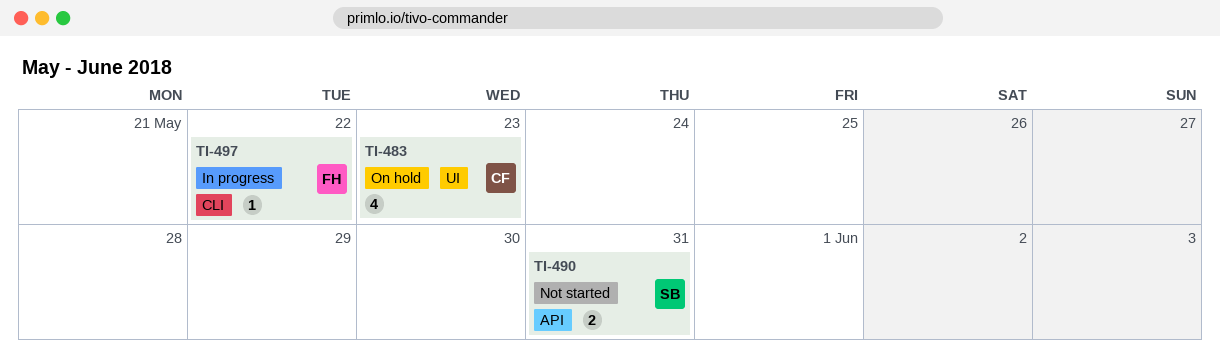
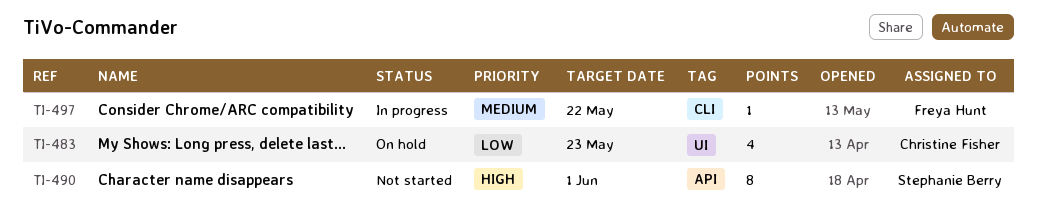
TI-490, estimate: 2 -> 8
TI-490, due: May 31 -> Jun 1

